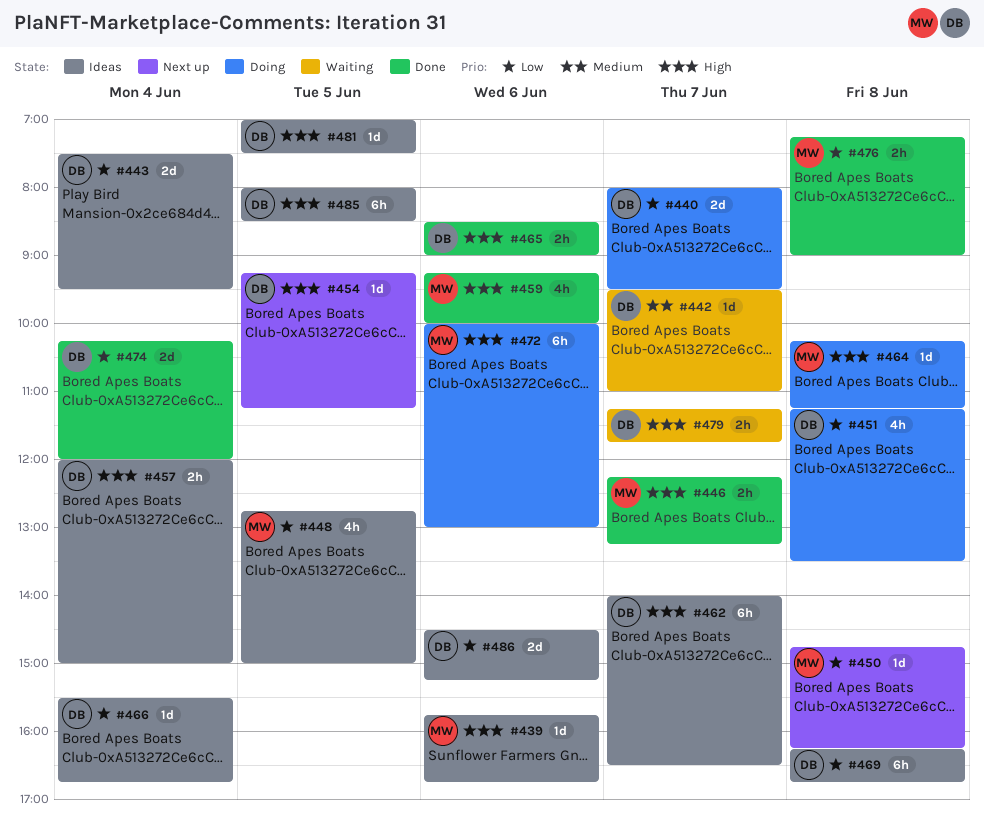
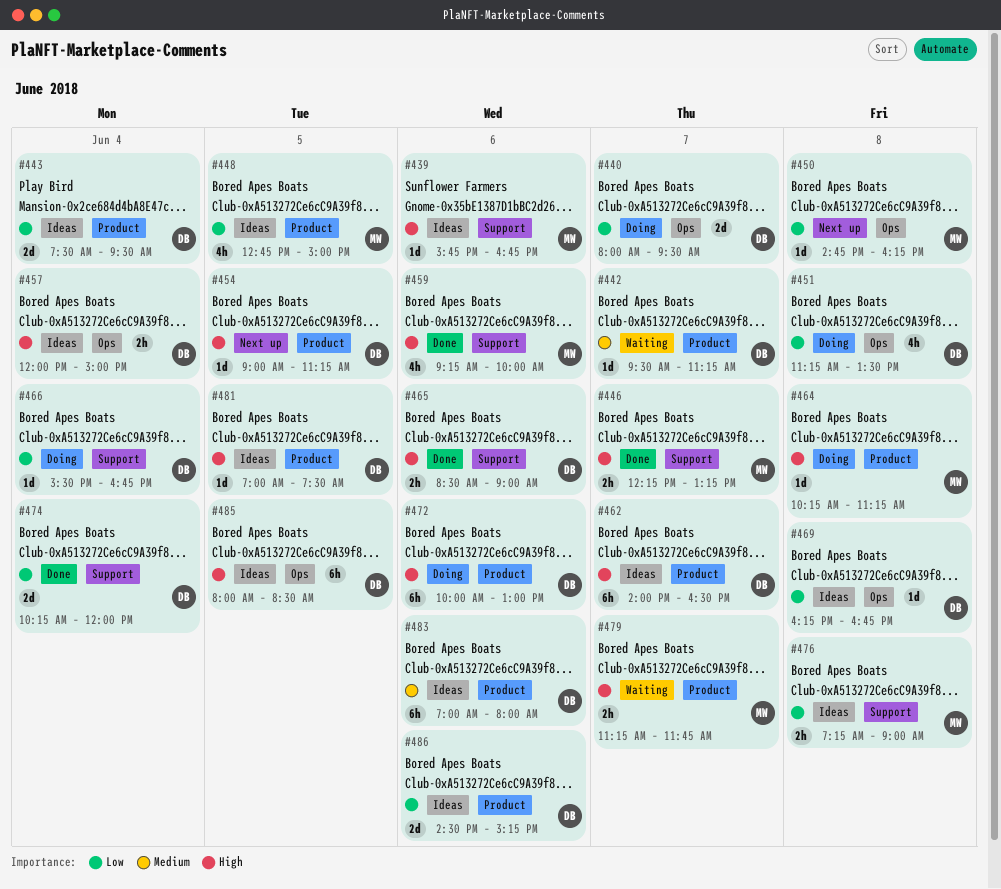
#442, ends: 11:00 -> 11:15
#454, begins: 09:15 -> 09:00
#466, status: Ideas -> Doing
#469, estimate: 6h -> 1d
#472, owner: MW -> DB
#476, status: Done -> Ideas
#479, owner: DB -> MW
#483: none -> present

